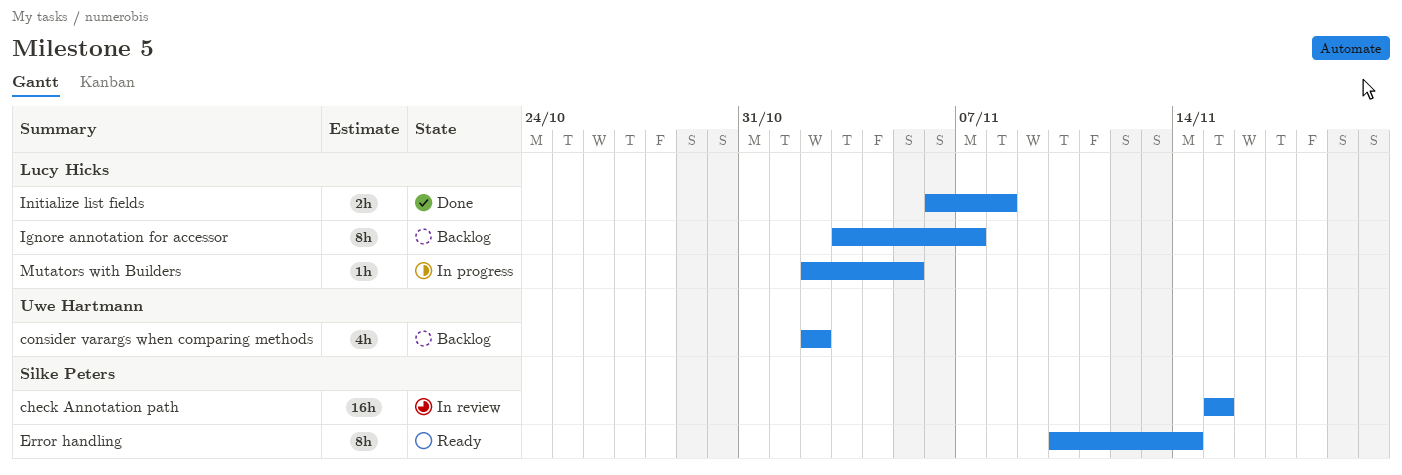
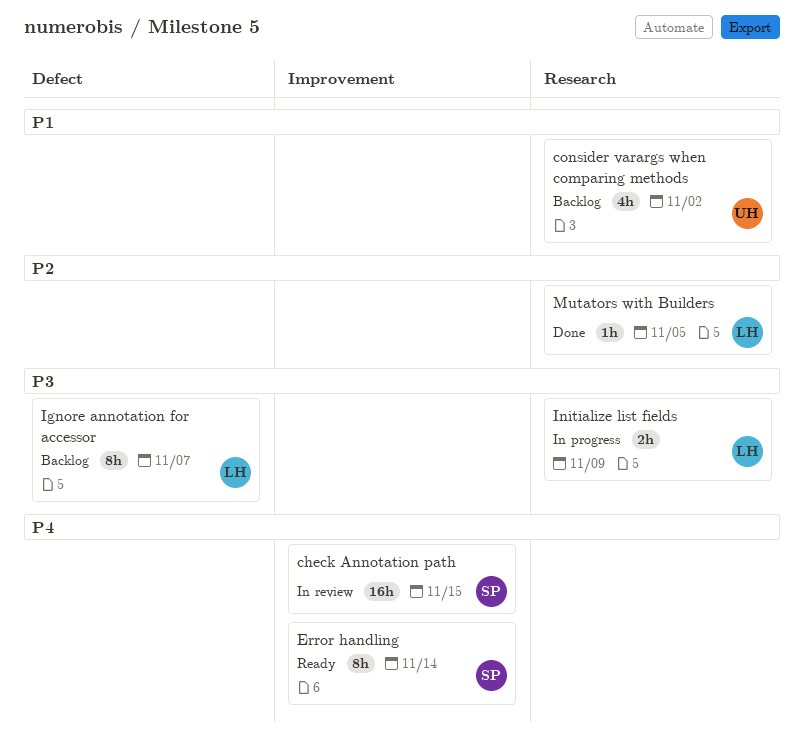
Initialize list fields, status: Done -> In progress
Initialize list fields, due: Nov 8 -> Nov 9
Mutators with Builders, status: In progress -> Done

